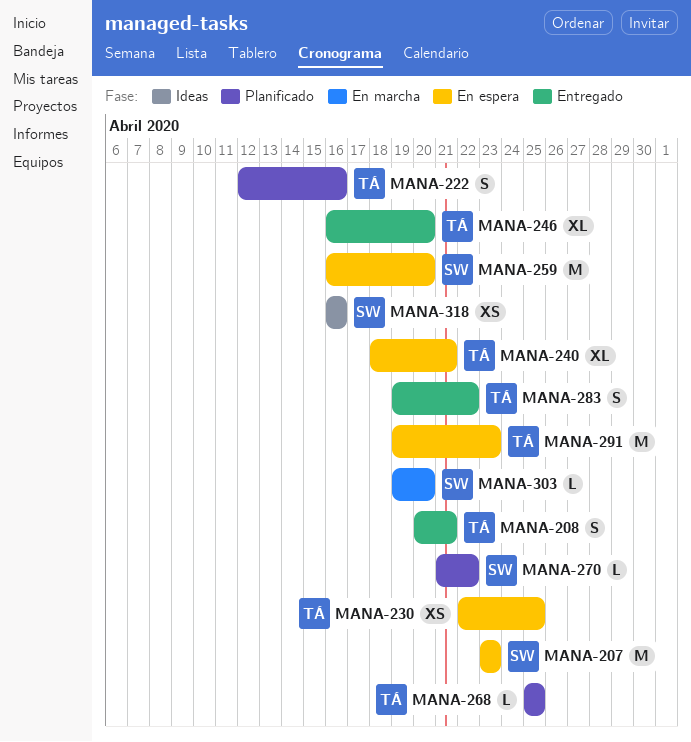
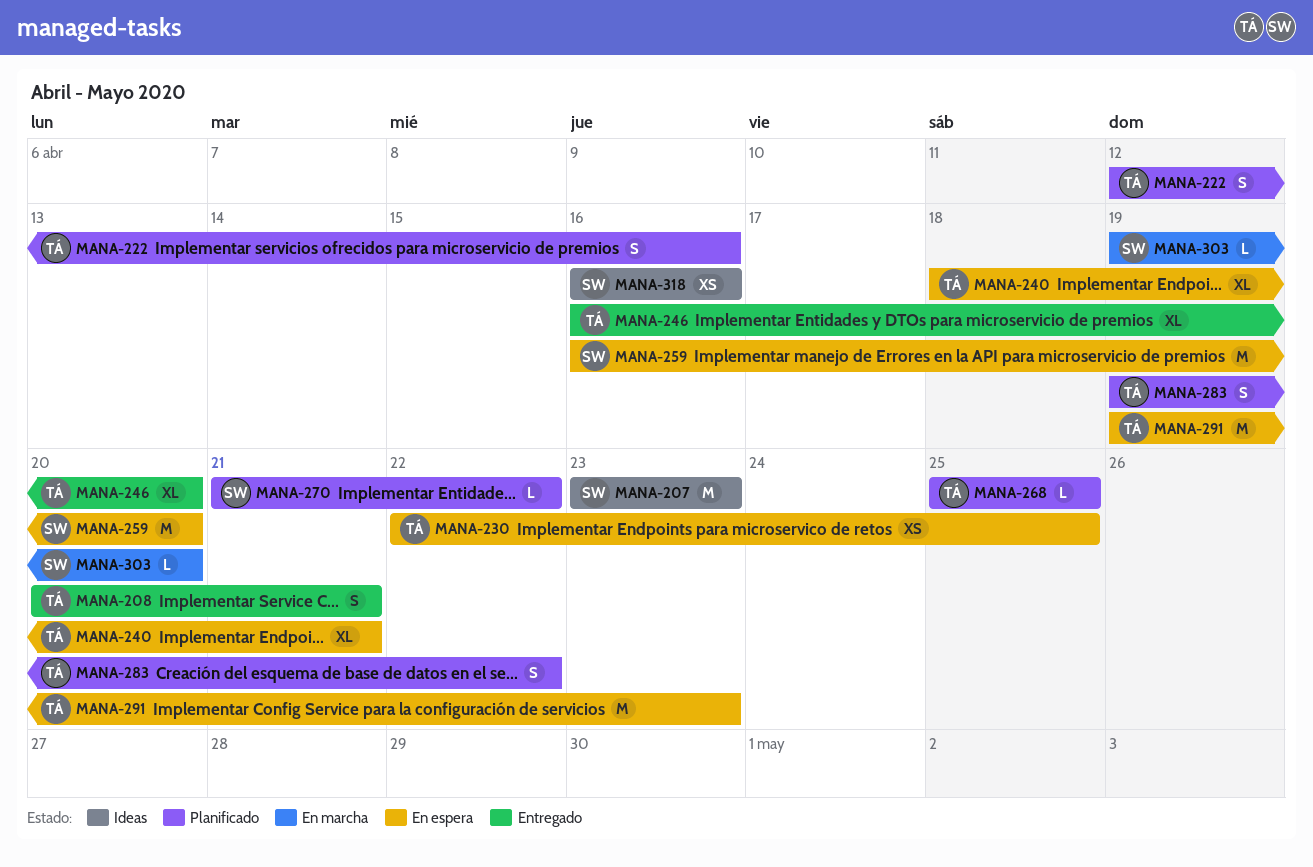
MANA-207, status: En espera -> Ideas
MANA-283, status: Entregado -> Planificado

